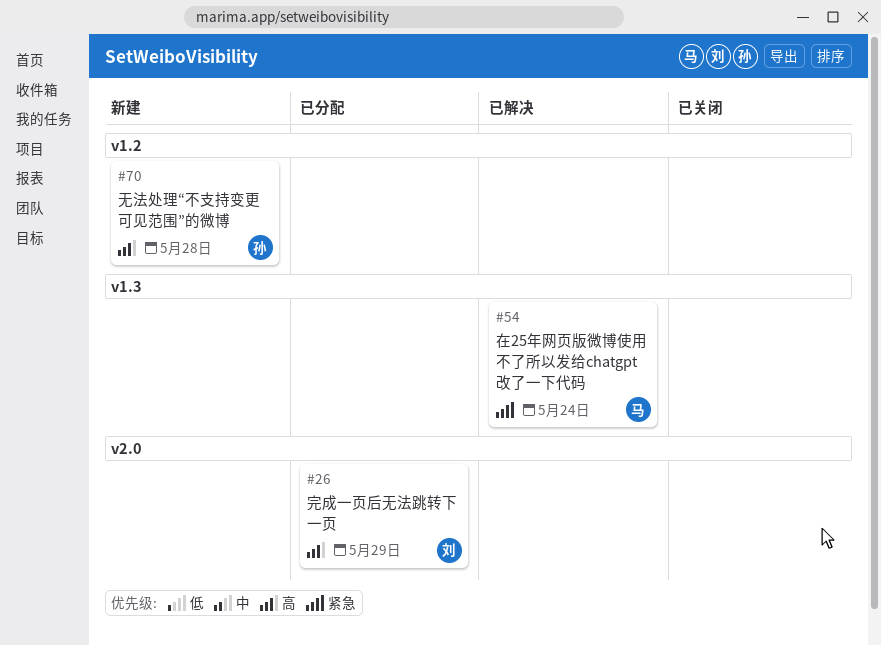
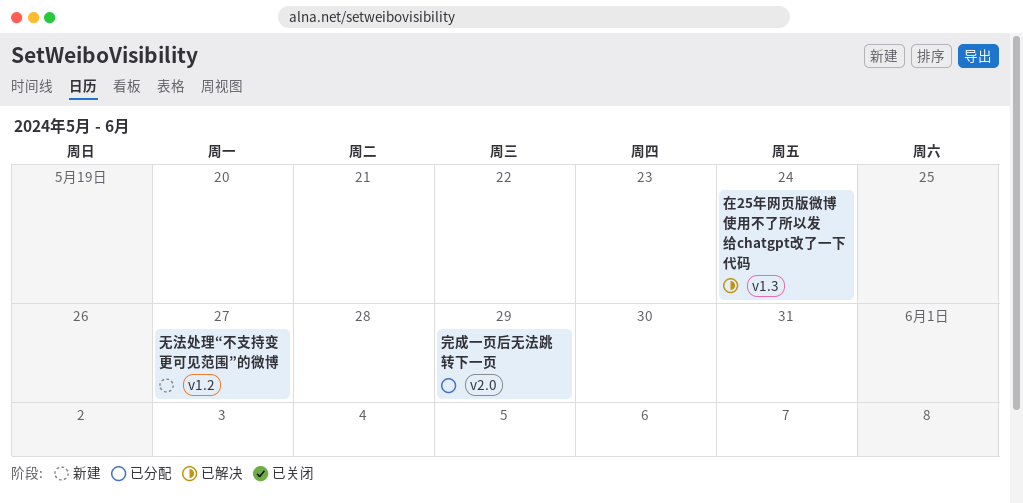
无法处理“不支持变更可见范围”的微博, due: May 28 -> May 27

